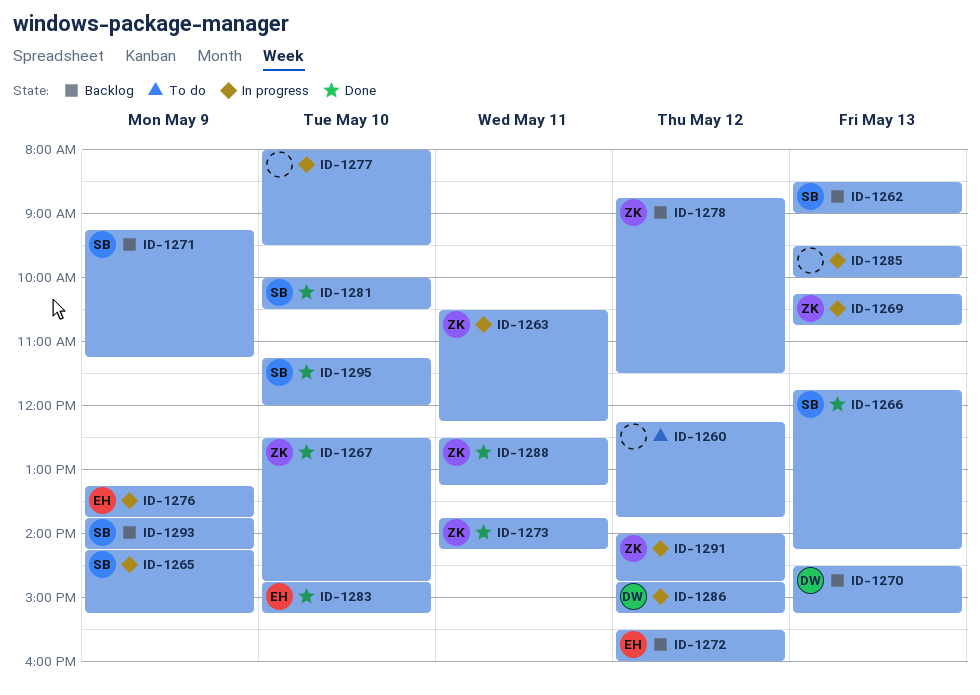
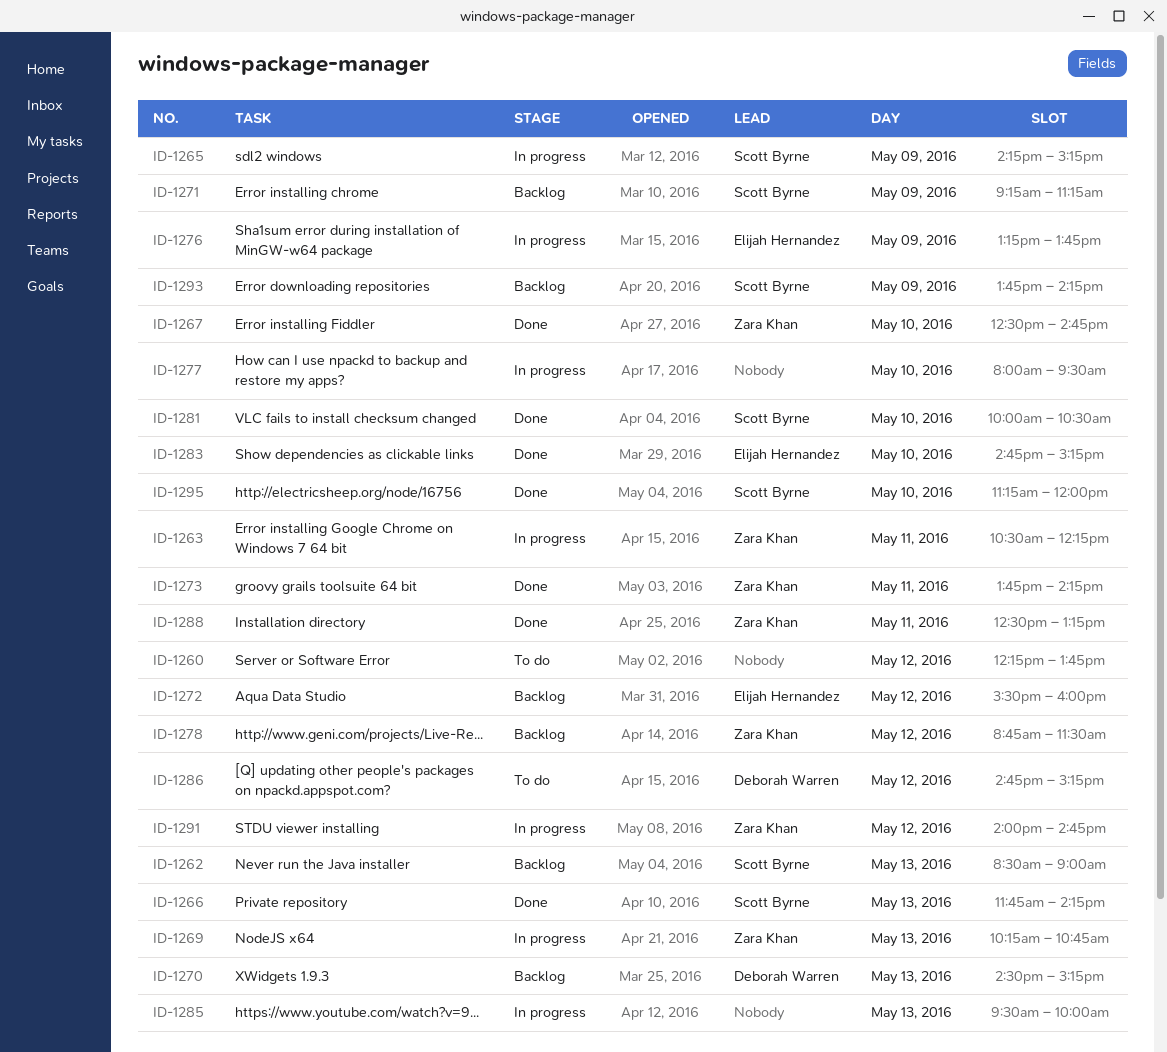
ID-1286, status: In progress -> To do

